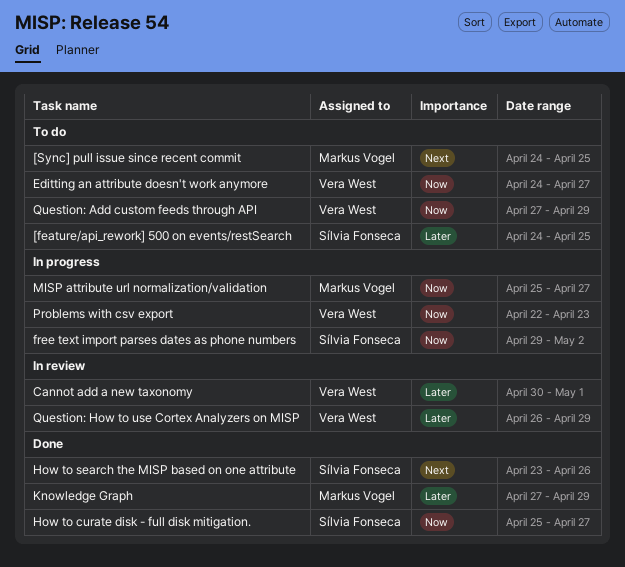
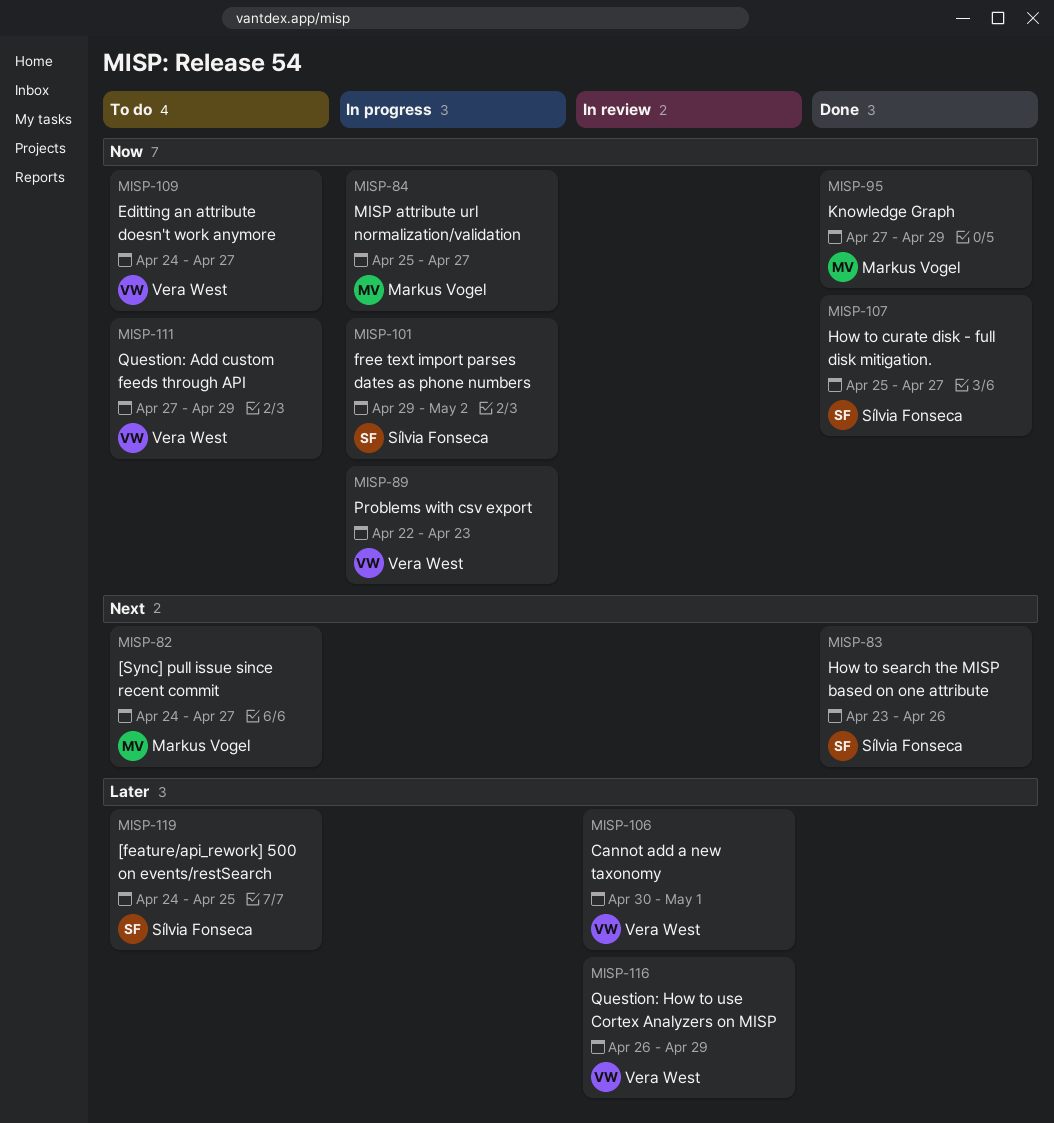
[Sync] pull issue since recent commit, due: Apr 25 -> Apr 27
Knowledge Graph, priority: Later -> Now

